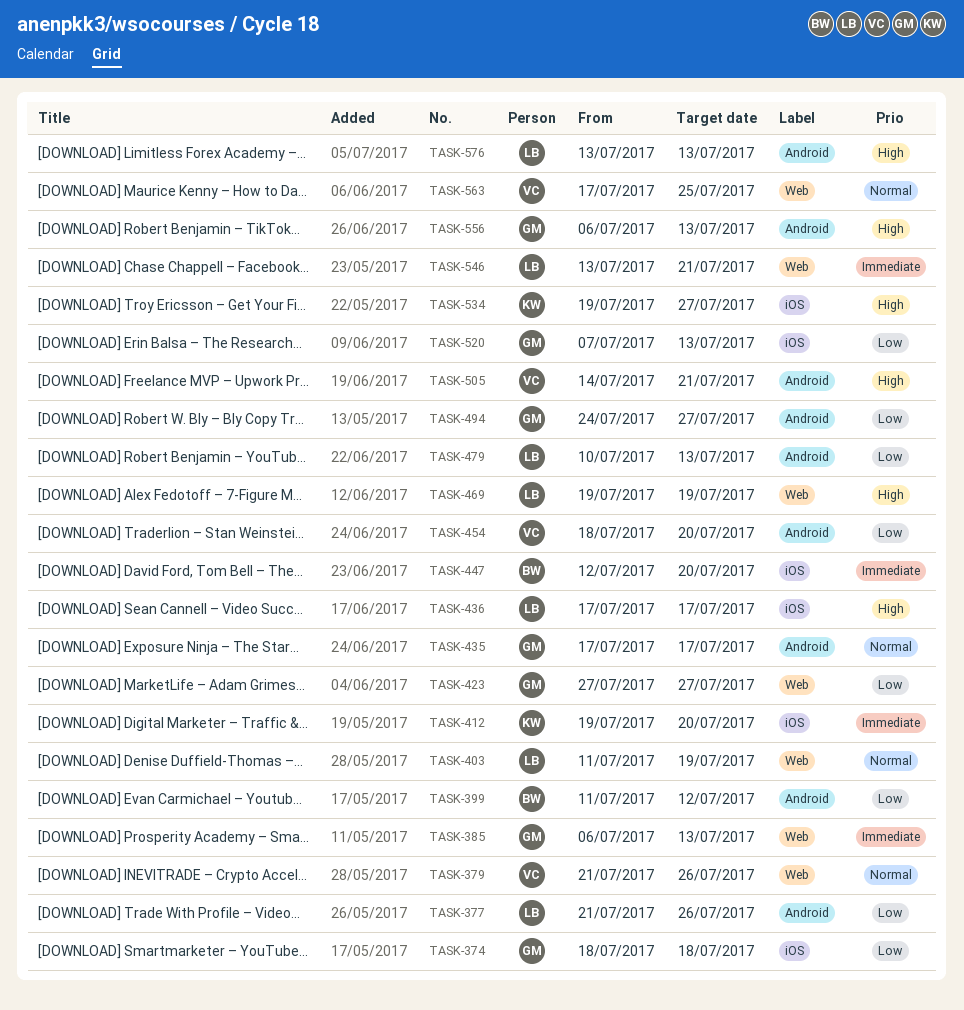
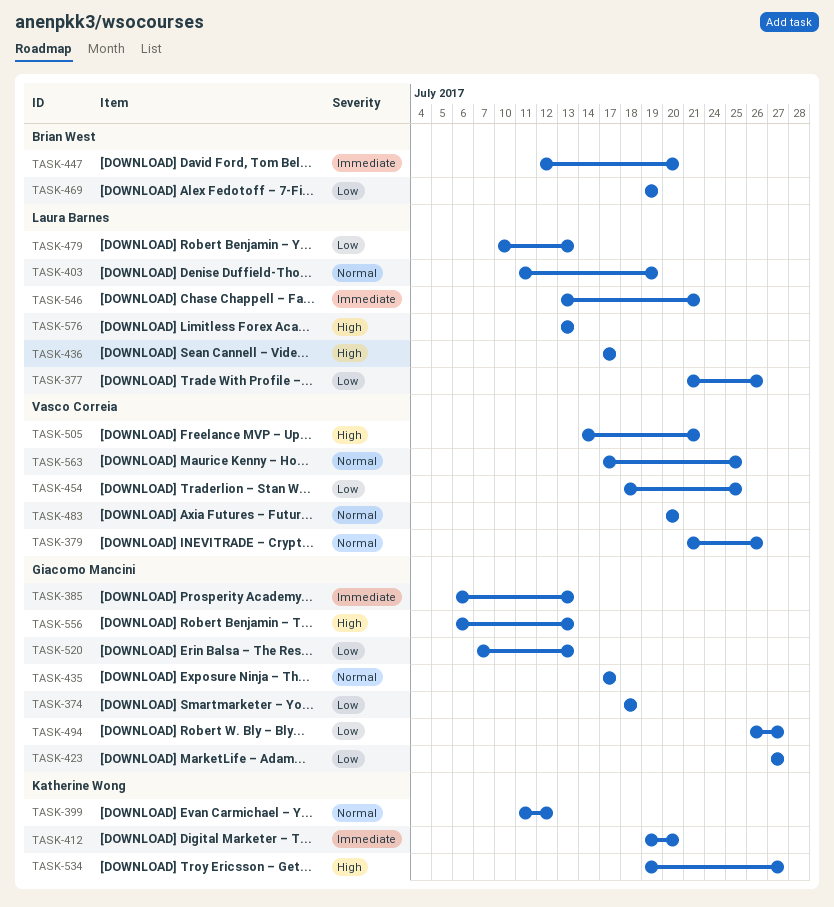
TASK-399, owner: Brian West -> Katherine Wong
TASK-399, priority: Low -> Normal
TASK-454, due: Jul 20 -> Jul 25
TASK-469, owner: Laura Barnes -> Brian West
TASK-469, priority: High -> Low
TASK-483: none -> present
TASK-494, start: Jul 24 -> Jul 26

